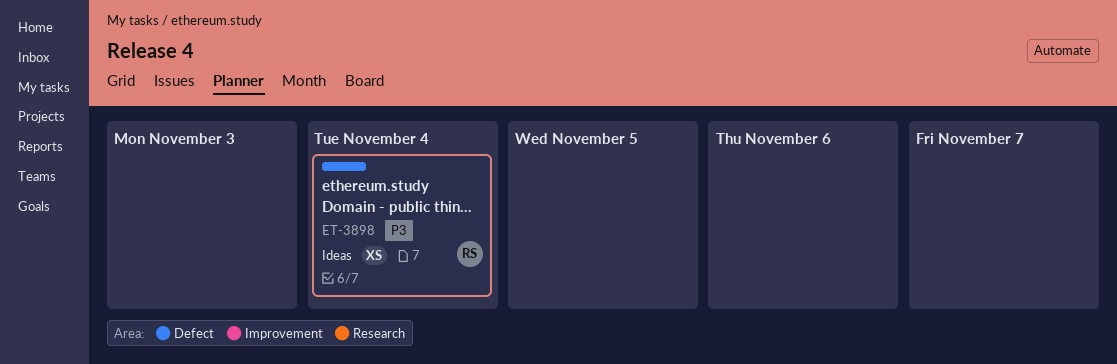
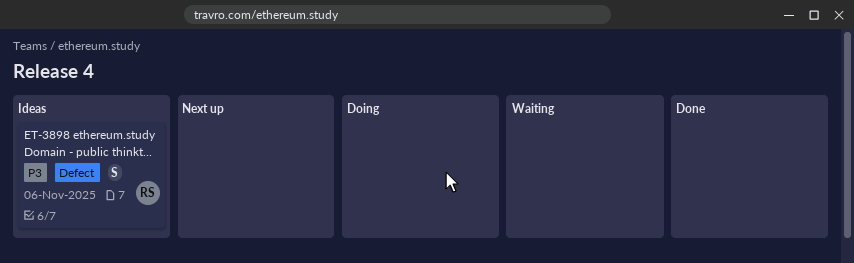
ET-3898, estimate: XS -> S
ET-3898, due: Nov 4 -> Nov 6

